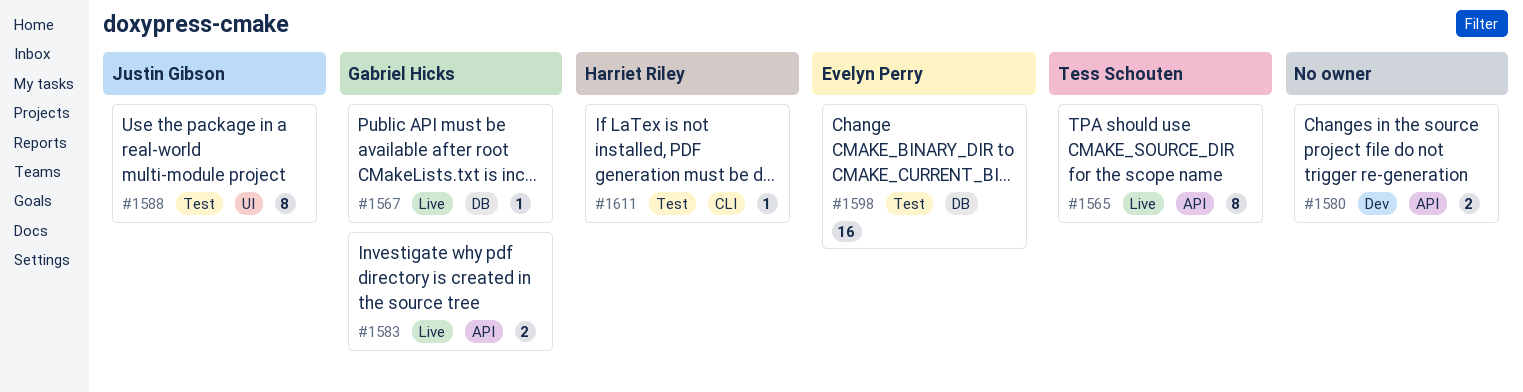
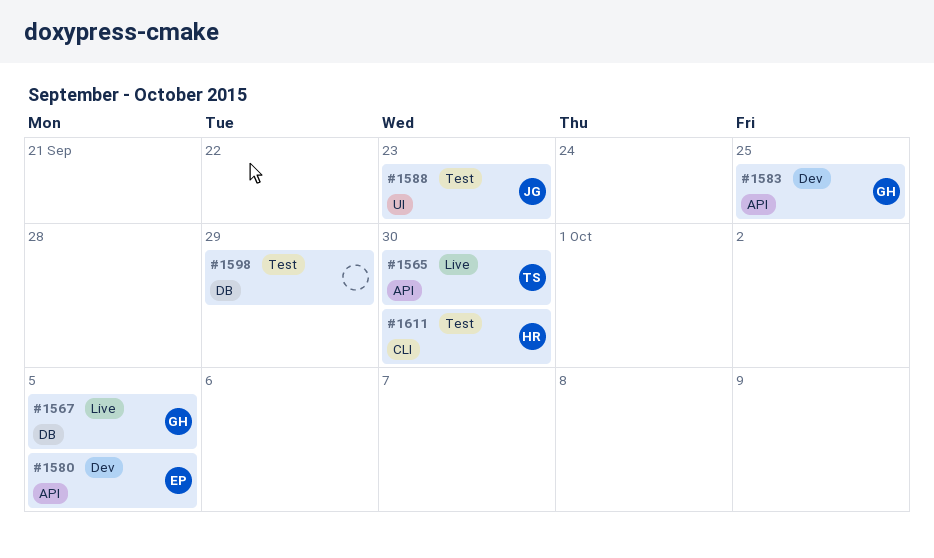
#1580, owner: none -> Evelyn Perry
#1583, status: Live -> Dev
#1598, owner: Evelyn Perry -> none

